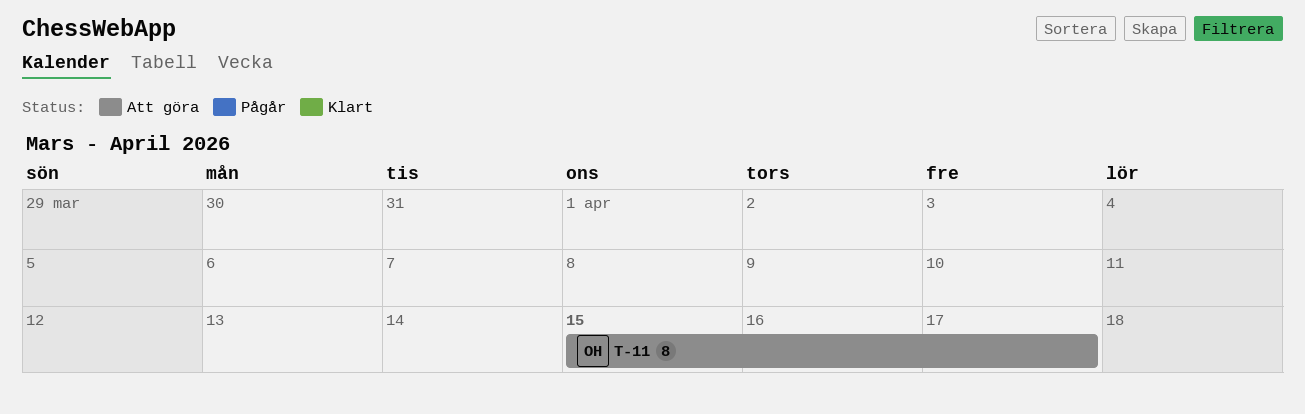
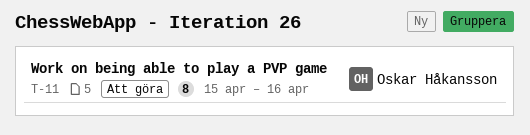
T-11, due: Apr 17 -> Apr 16

